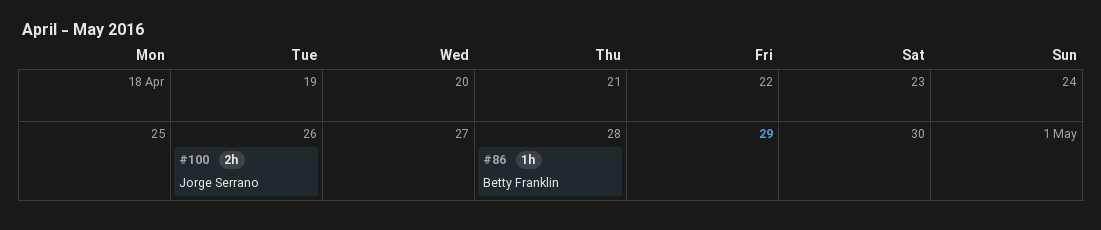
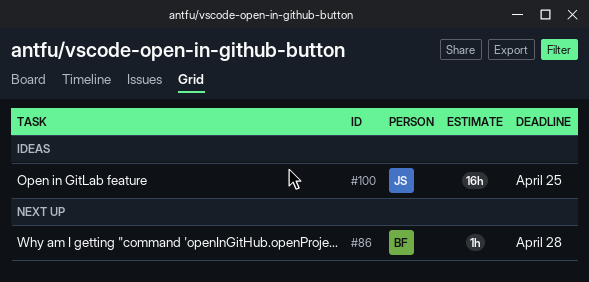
#100, estimate: 2h -> 16h
#100, due: Apr 26 -> Apr 25

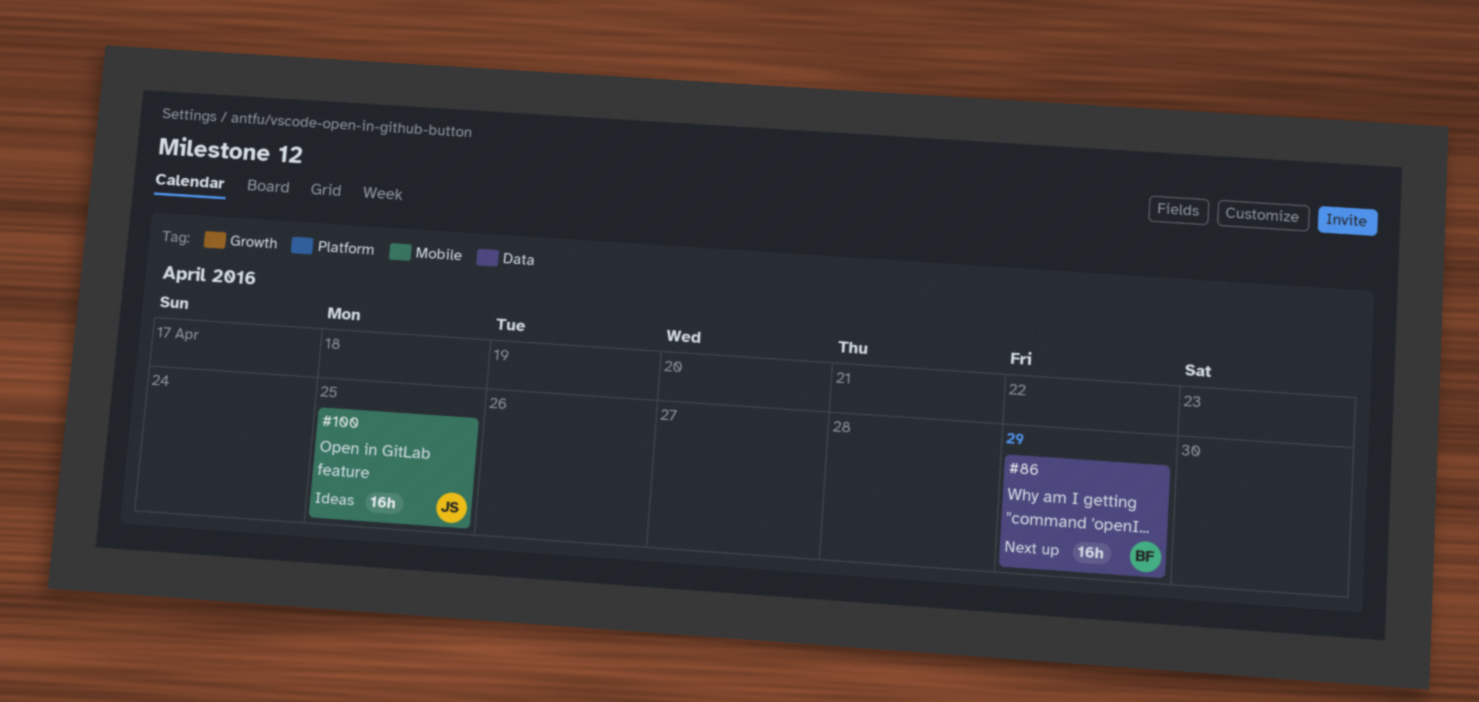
#86, estimate: 1h -> 16h
#86, due: Apr 28 -> Apr 29

